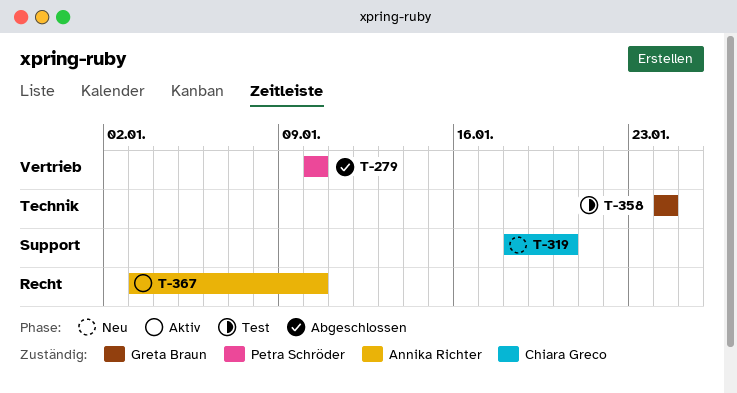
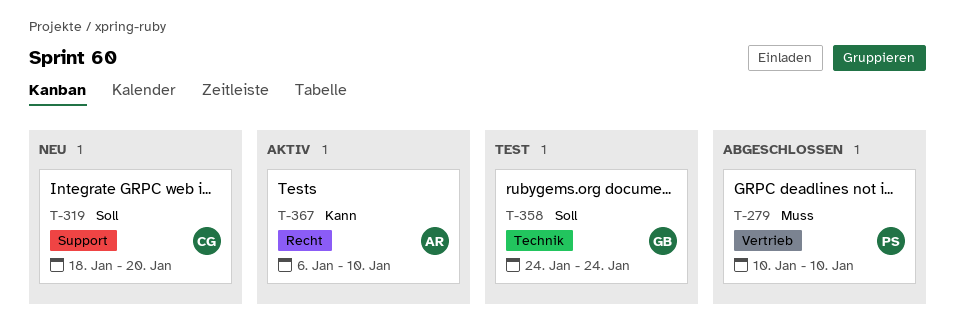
T-367, start: Jan 3 -> Jan 6

